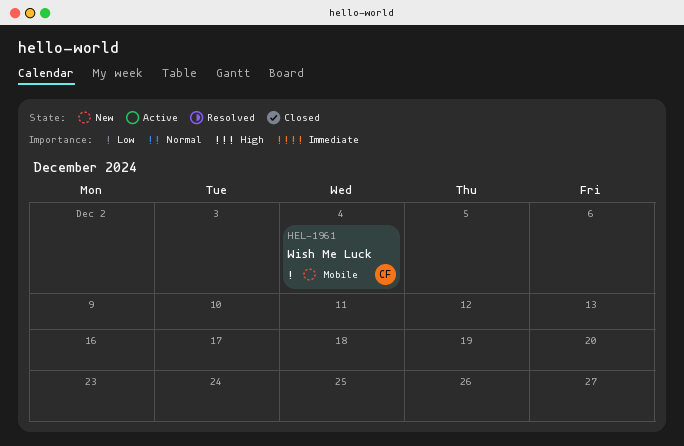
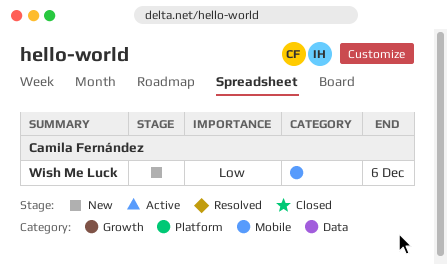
Wish Me Luck, due: Dec 4 -> Dec 6

